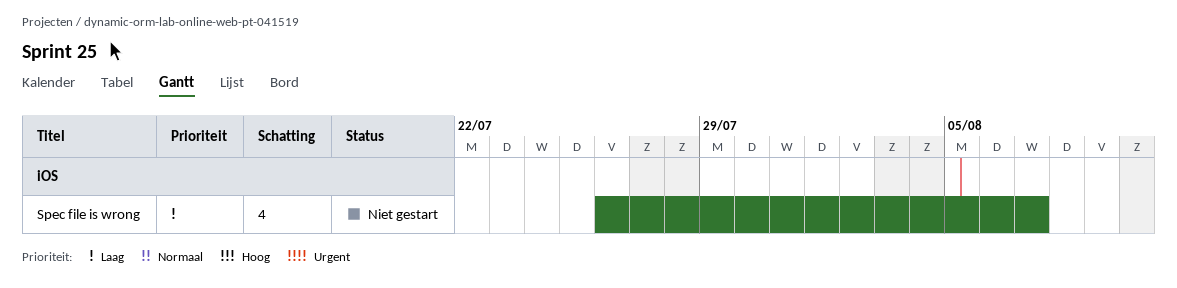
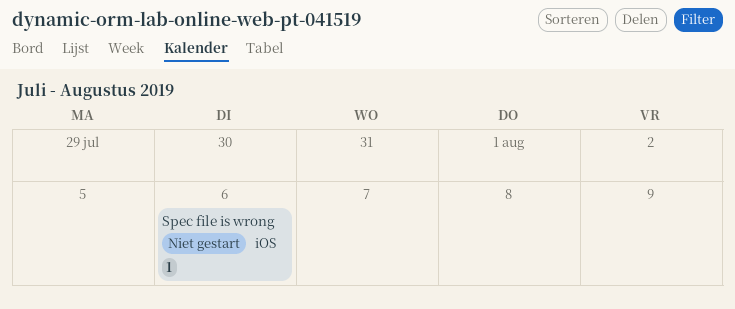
Spec file is wrong, estimate: 4 -> 1
Spec file is wrong, due: Aug 7 -> Aug 6

